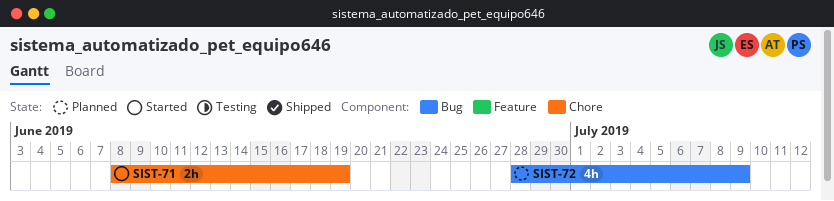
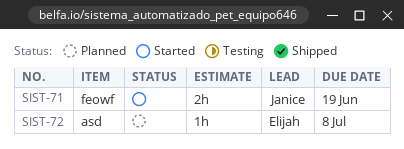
SIST-72, estimate: 4h -> 1h
SIST-72, due: Jul 9 -> Jul 8

